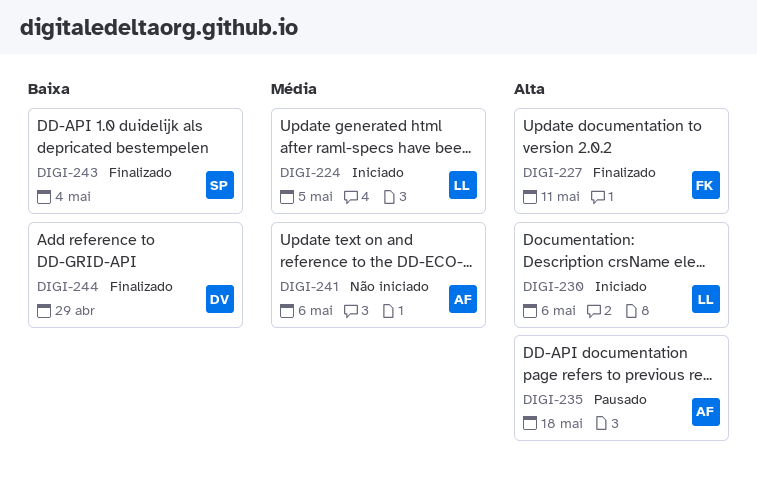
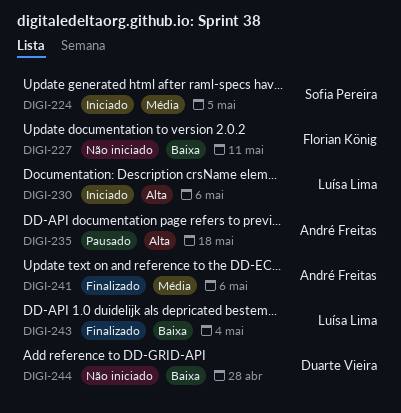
DIGI-224, owner: Luísa Lima -> Sofia Pereira
DIGI-227, status: Finalizado -> Não iniciado
DIGI-227, priority: Alta -> Baixa
DIGI-241, status: Não iniciado -> Finalizado
DIGI-243, owner: Sofia Pereira -> Luísa Lima
DIGI-244, status: Finalizado -> Não iniciado
DIGI-244, due: Apr 29 -> Apr 28

